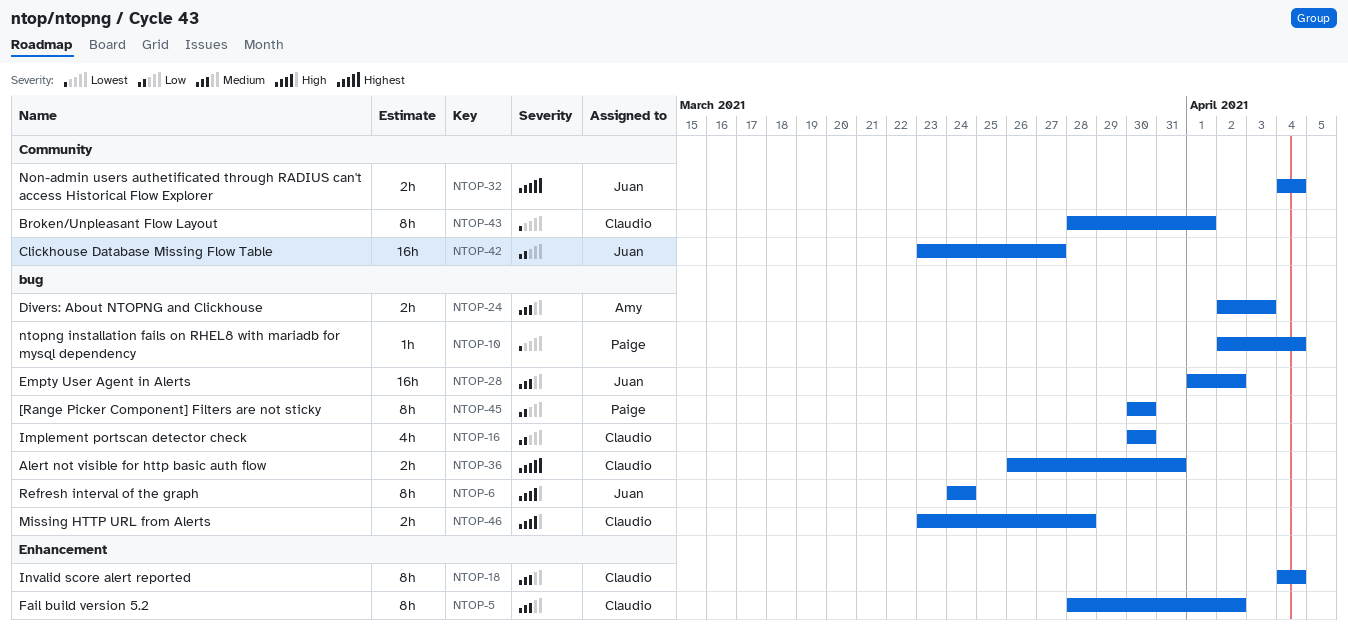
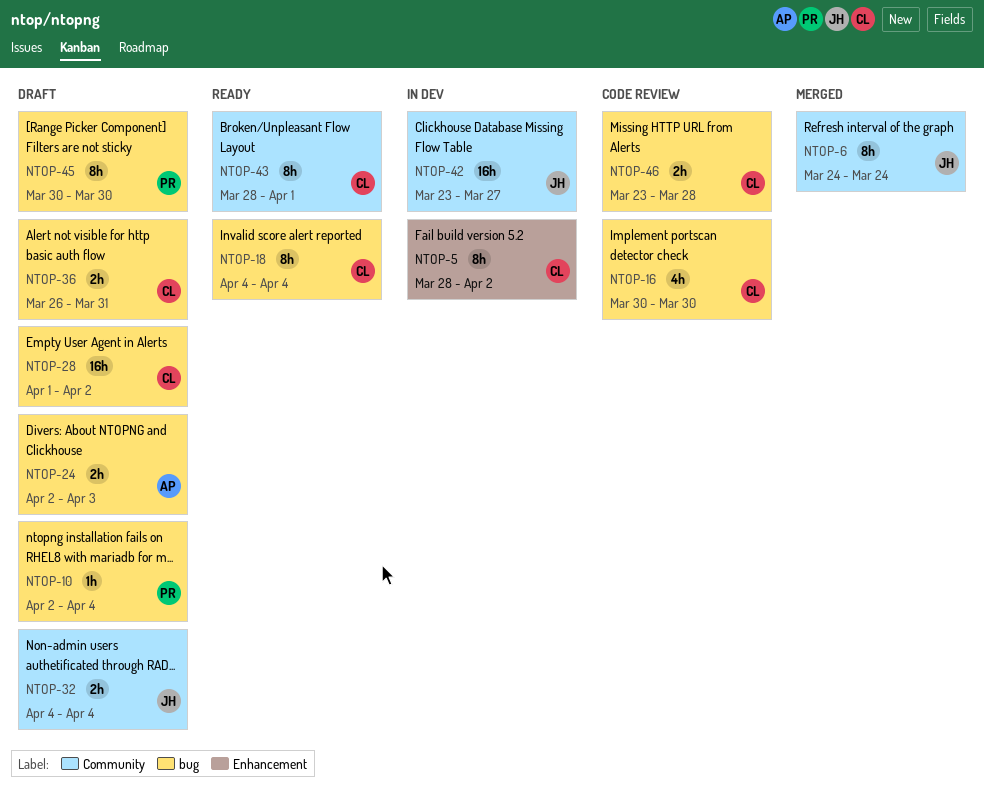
NTOP-6, label: bug -> Community
NTOP-18, label: Enhancement -> bug
NTOP-28, owner: Juan -> Claudio

